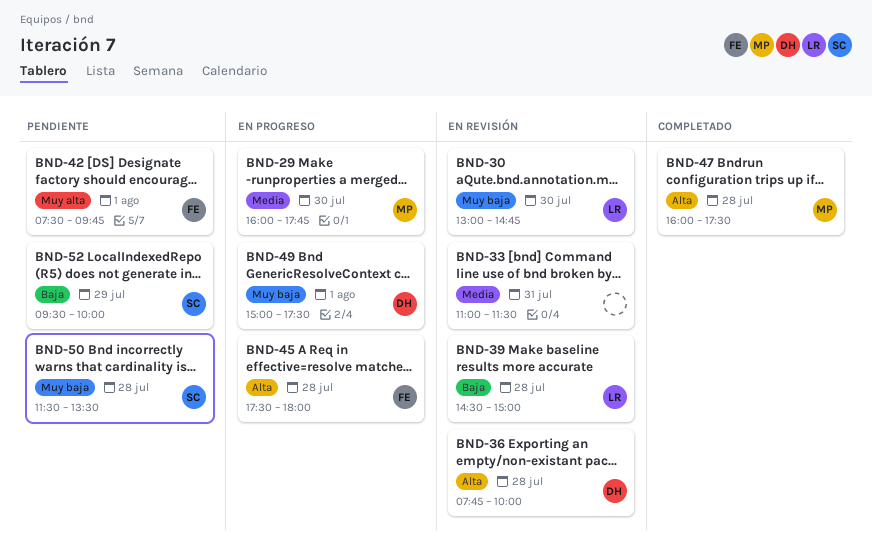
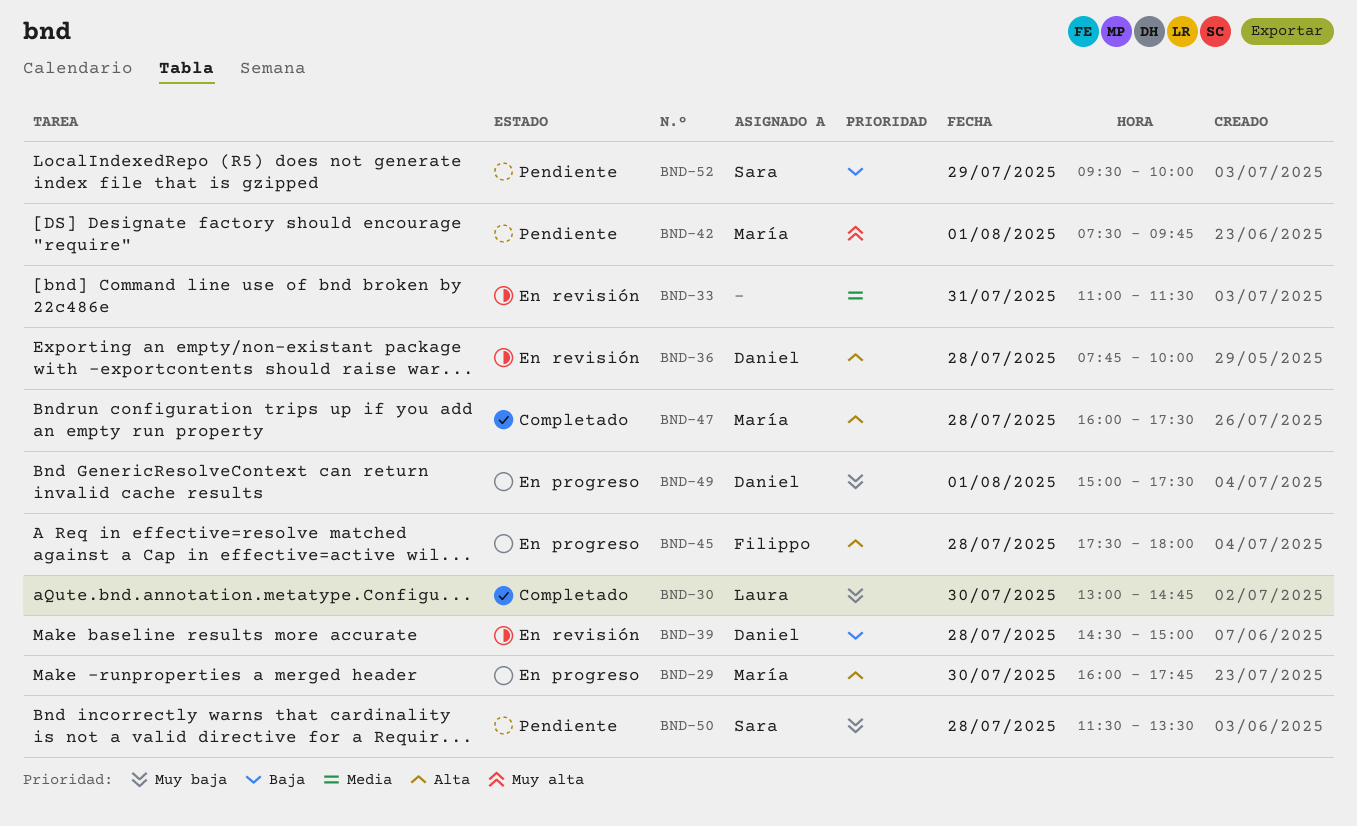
BND-29, priority: Media -> Alta
BND-30, status: En revisión -> Completado
BND-39, owner: Laura -> Daniel
BND-42, owner: Filippo -> María

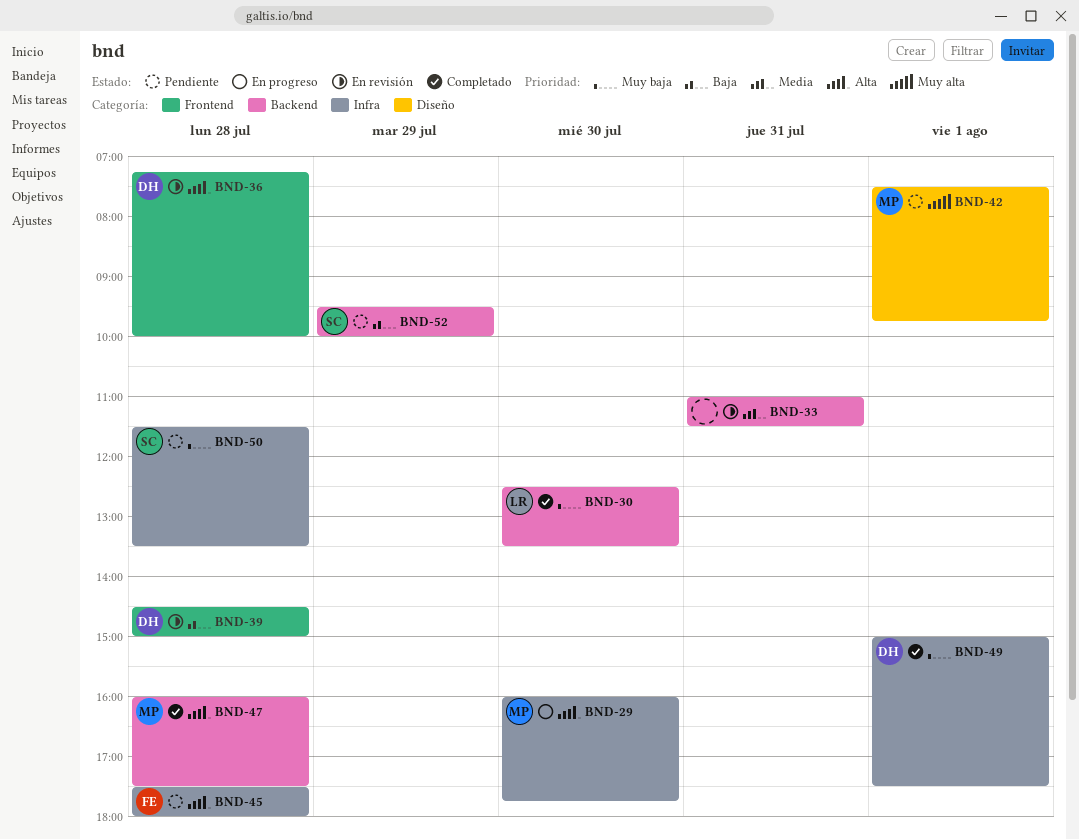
BND-30, begins: 13:00 -> 12:30
BND-30, ends: 14:45 -> 13:30
BND-36, begins: 07:45 -> 07:15
BND-45, status: En progreso -> Pendiente
BND-49, status: En progreso -> Completado

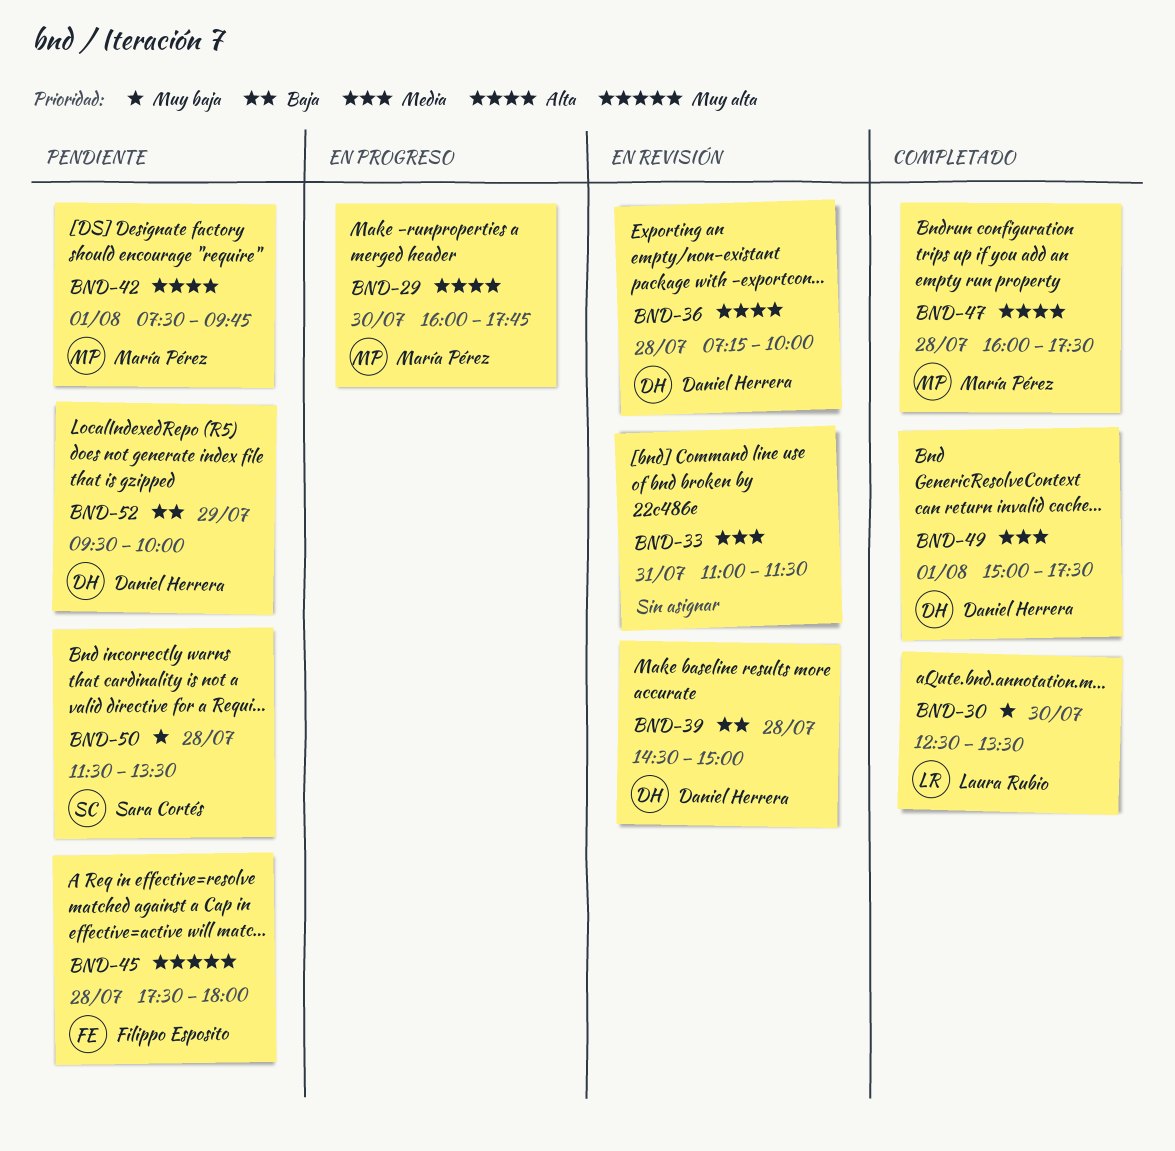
BND-42, priority: Muy alta -> Alta
BND-45, priority: Alta -> Muy alta
BND-49, priority: Muy baja -> Media
BND-52, owner: Sara Cortés -> Daniel Herrera

